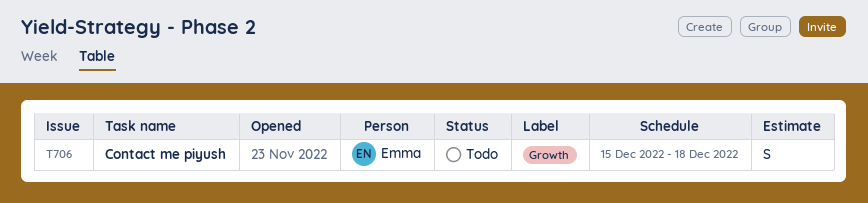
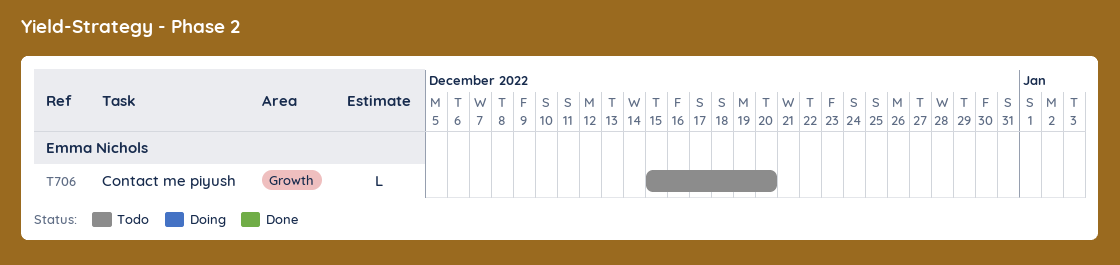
T706, estimate: S -> L
T706, due: Dec 18 -> Dec 20

